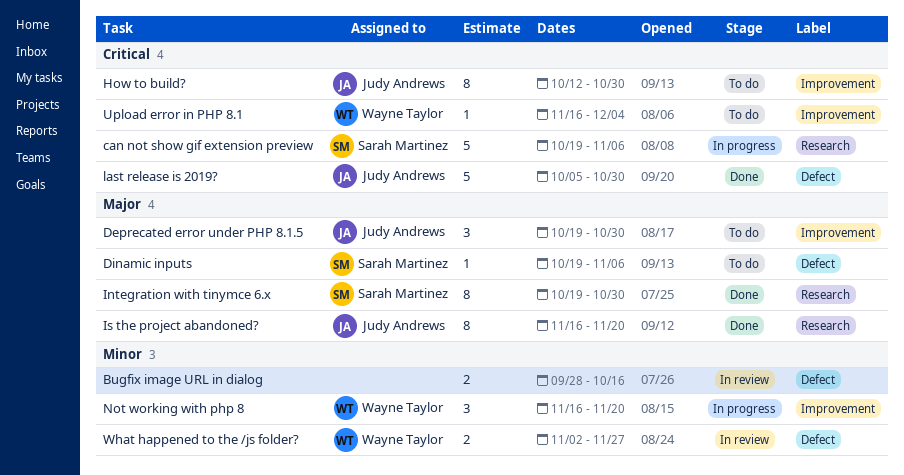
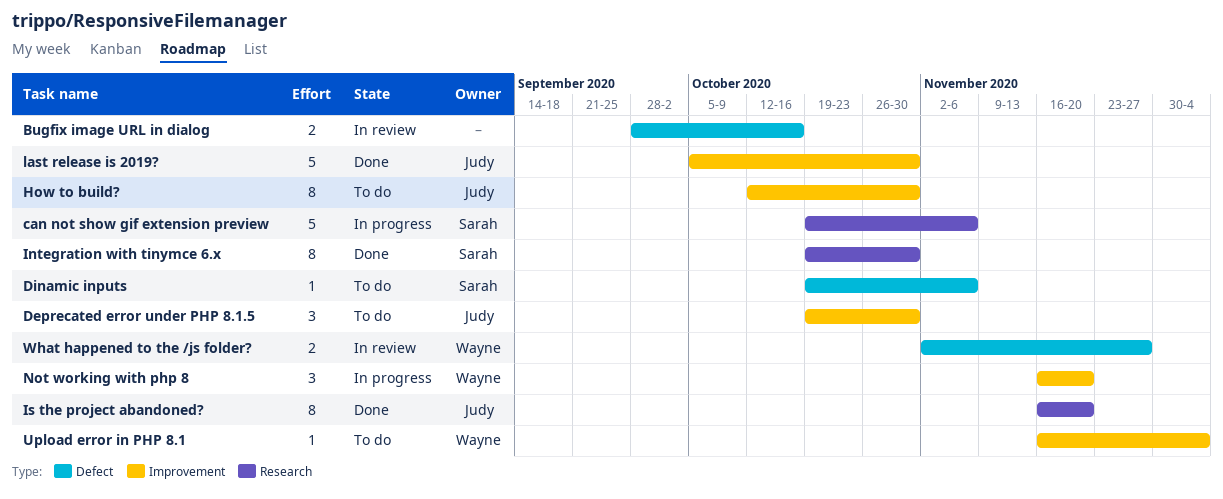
last release is 2019?, label: Defect -> Improvement

